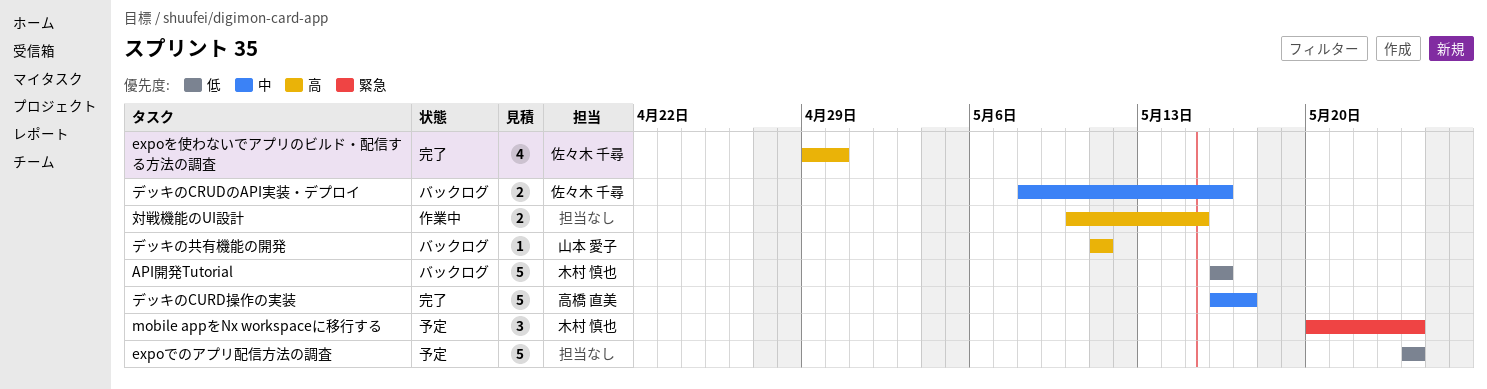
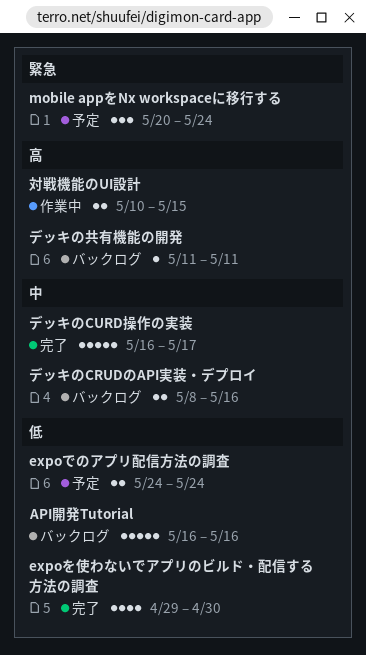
expoでのアプリ配信方法の調査, estimate: 5 -> 2
expoを使わないでアプリのビルド・配信する方法の調査, priority: 高 -> 低

